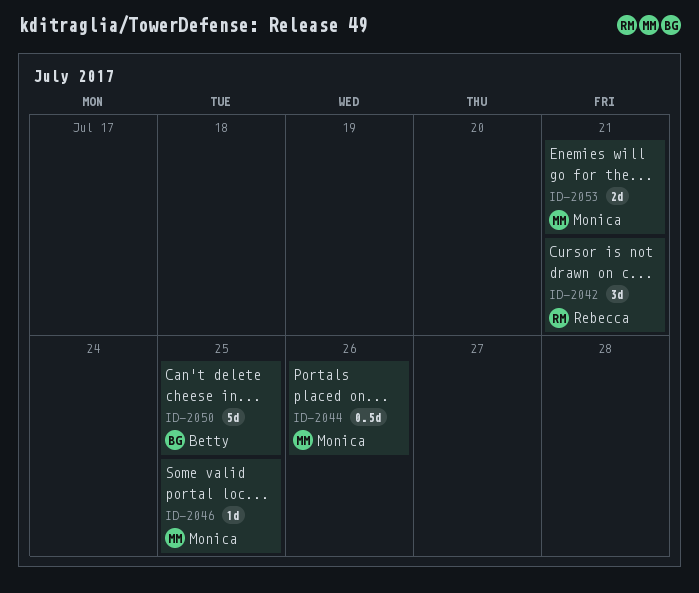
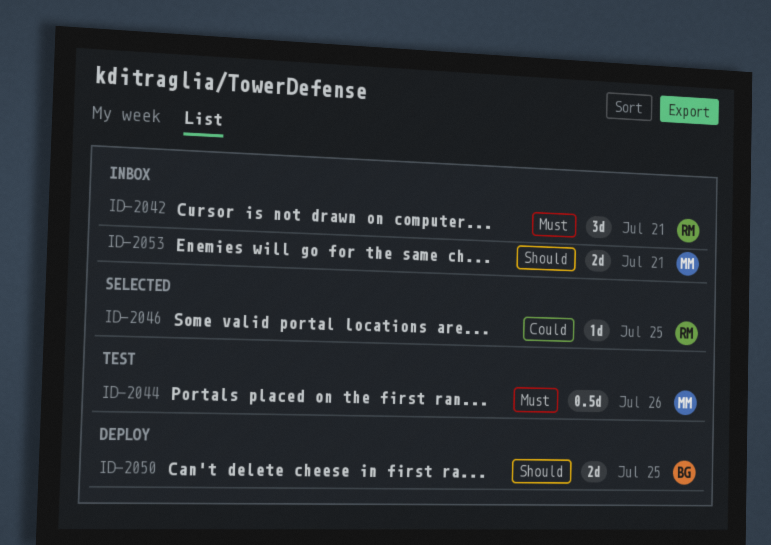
ID-2046, owner: Monica -> Rebecca
ID-2050, estimate: 5d -> 2d

